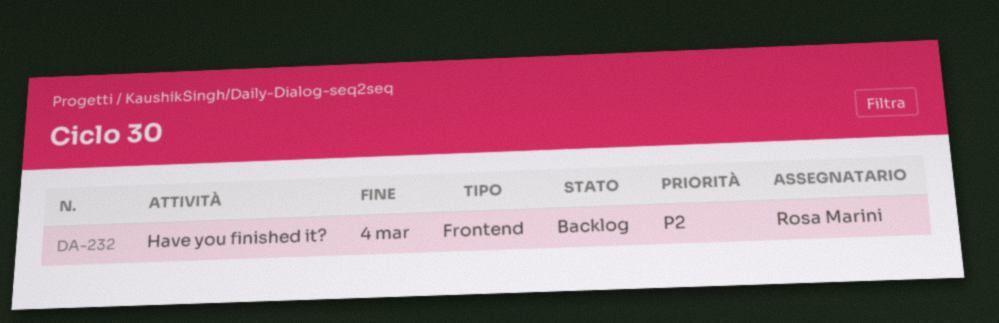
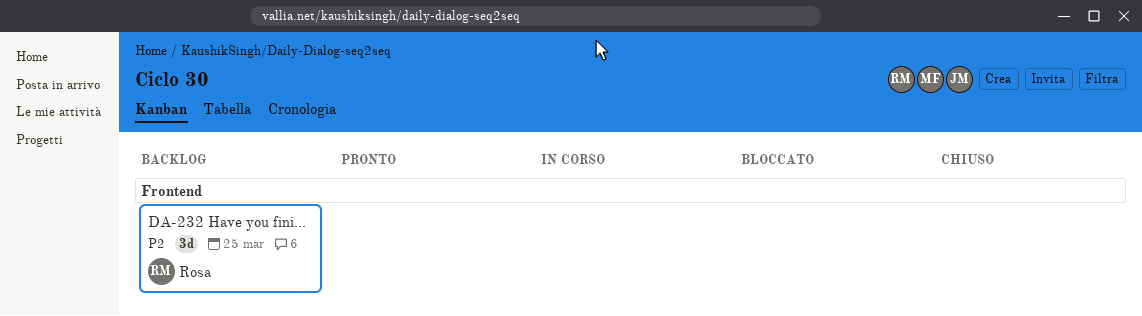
DA-232, due: Mar 4 -> Mar 25

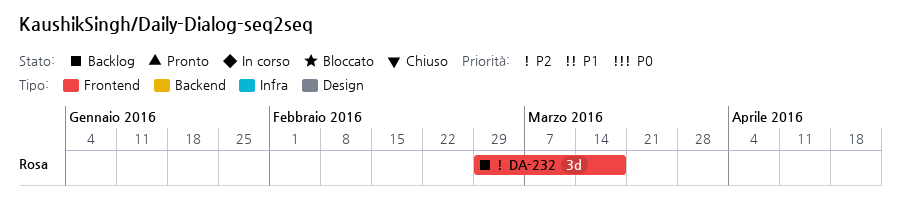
DA-232, due: Mar 25 -> Mar 18

